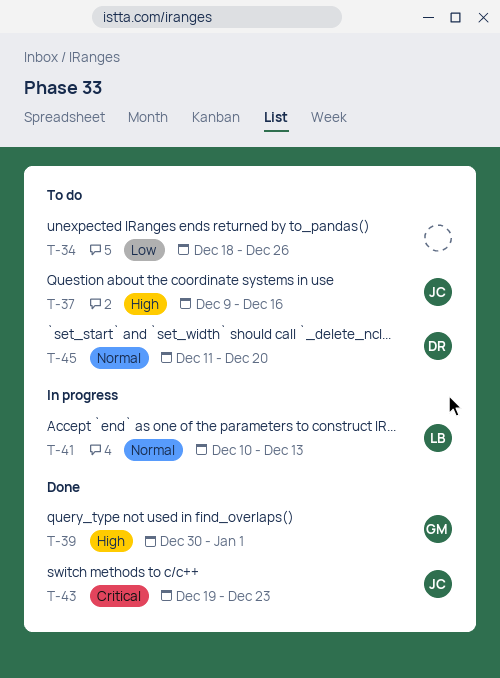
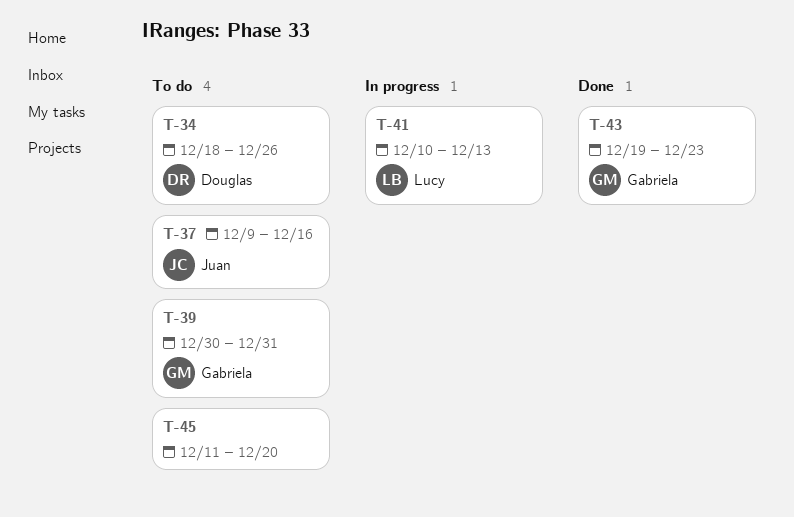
T-34, owner: none -> Douglas
T-39, status: Done -> To do
T-39, due: Jan 1 -> Dec 31
T-43, owner: Juan -> Gabriela
T-45, owner: Douglas -> none

